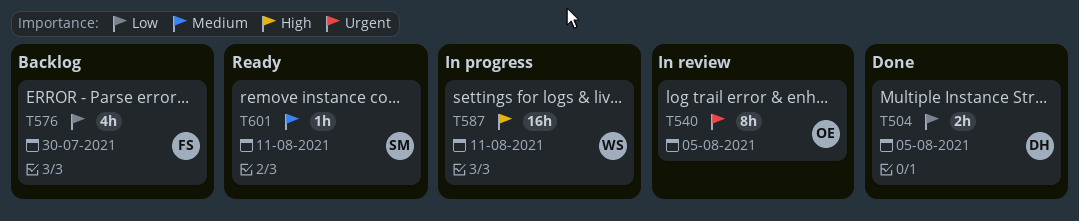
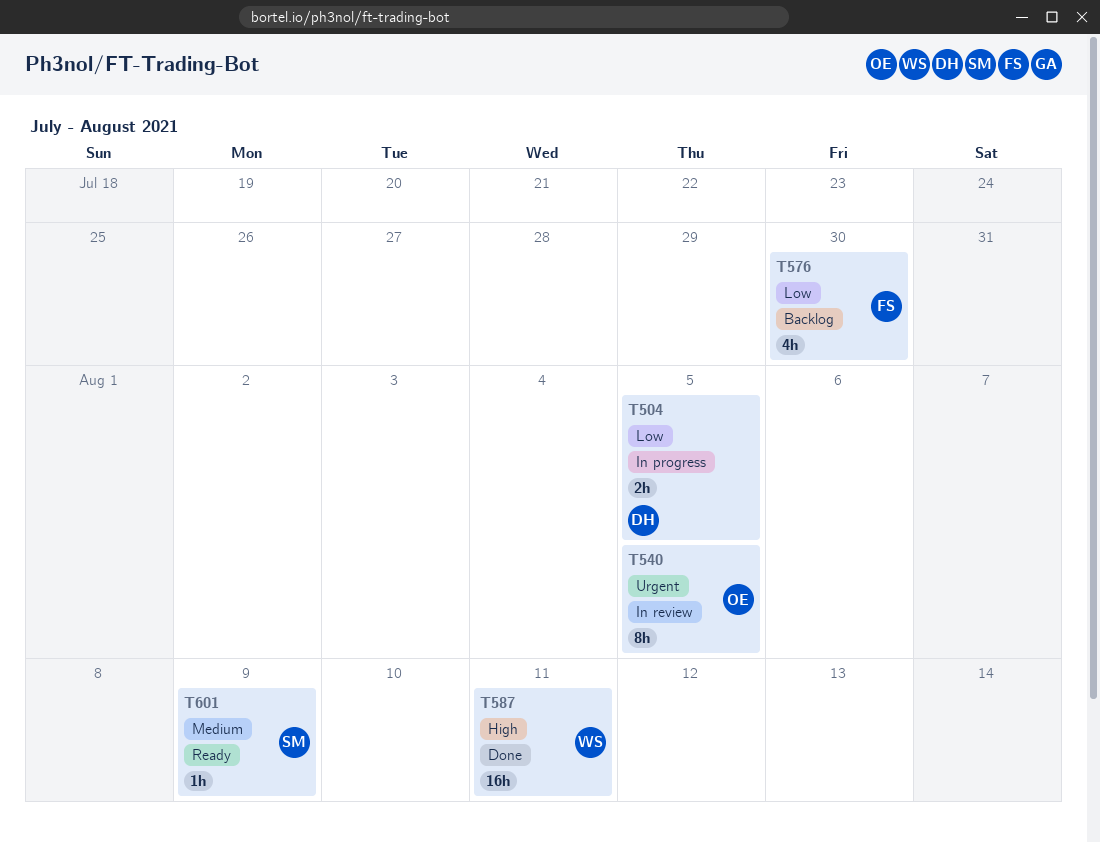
T504, status: Done -> In progress
T587, status: In progress -> Done
T601, due: Aug 11 -> Aug 9

